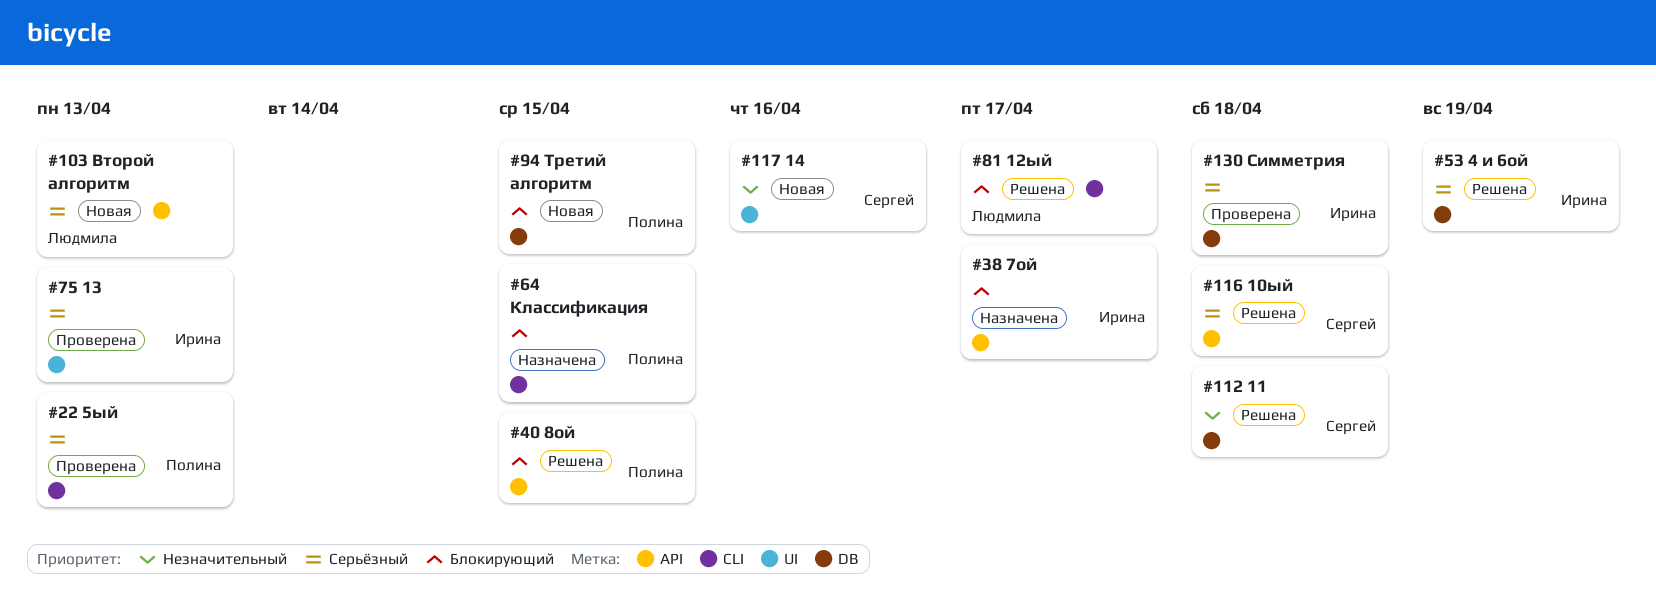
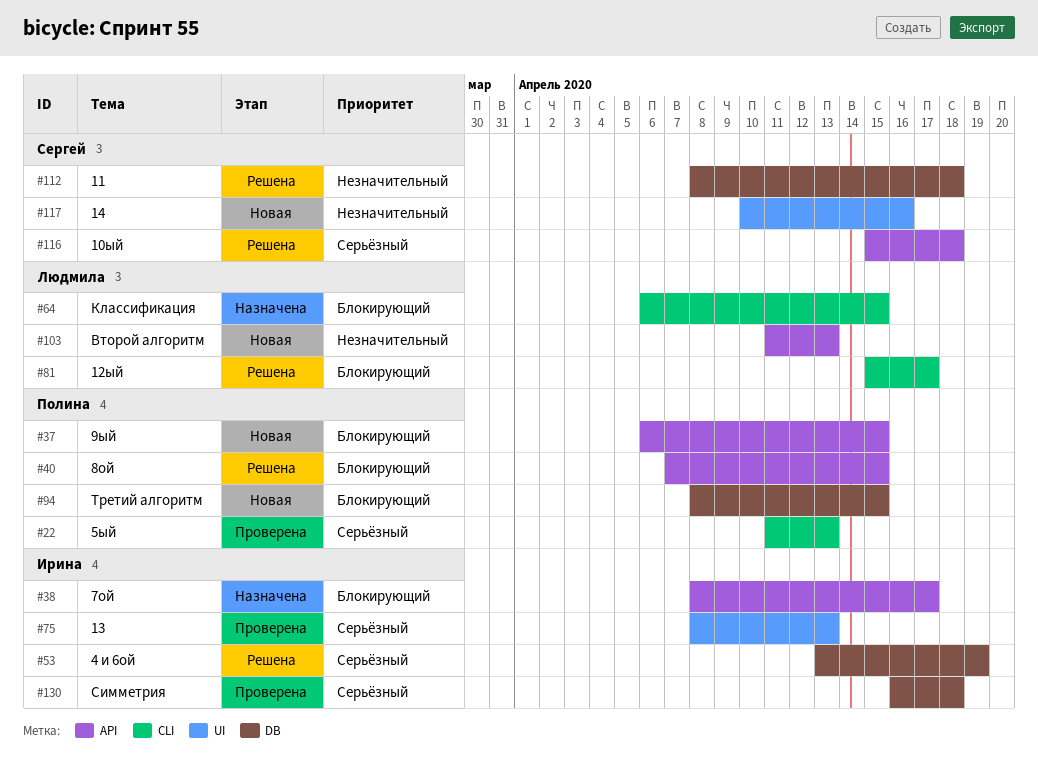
#37: none -> present
#64, owner: Полина -> Людмила
#103, priority: Серьёзный -> Незначительный

